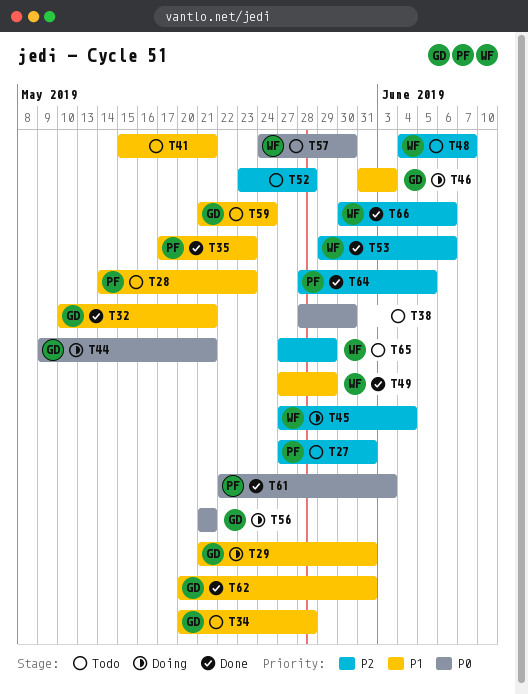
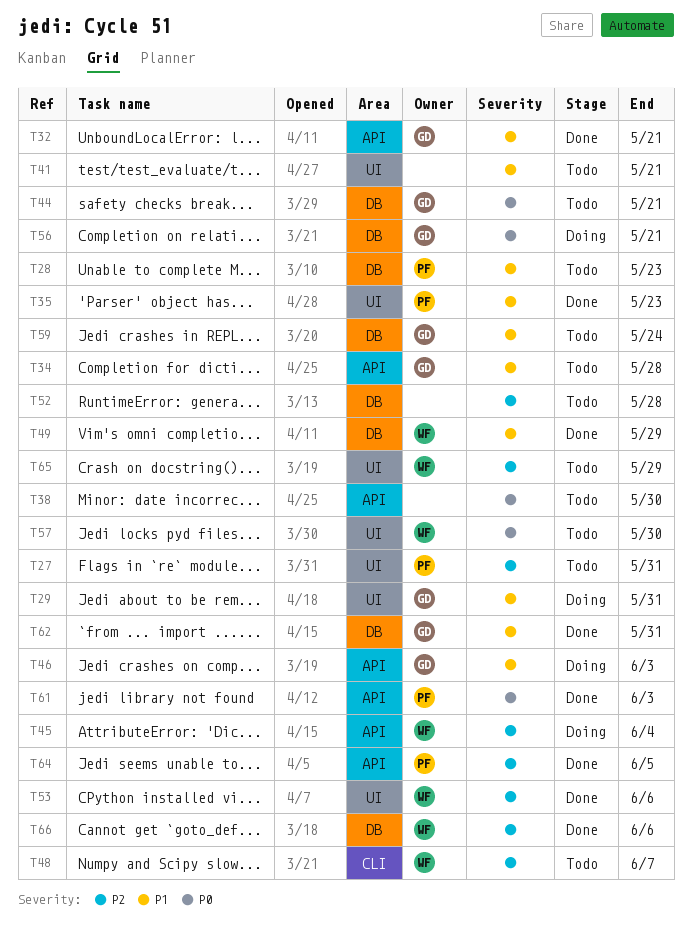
T44, status: Doing -> Todo

